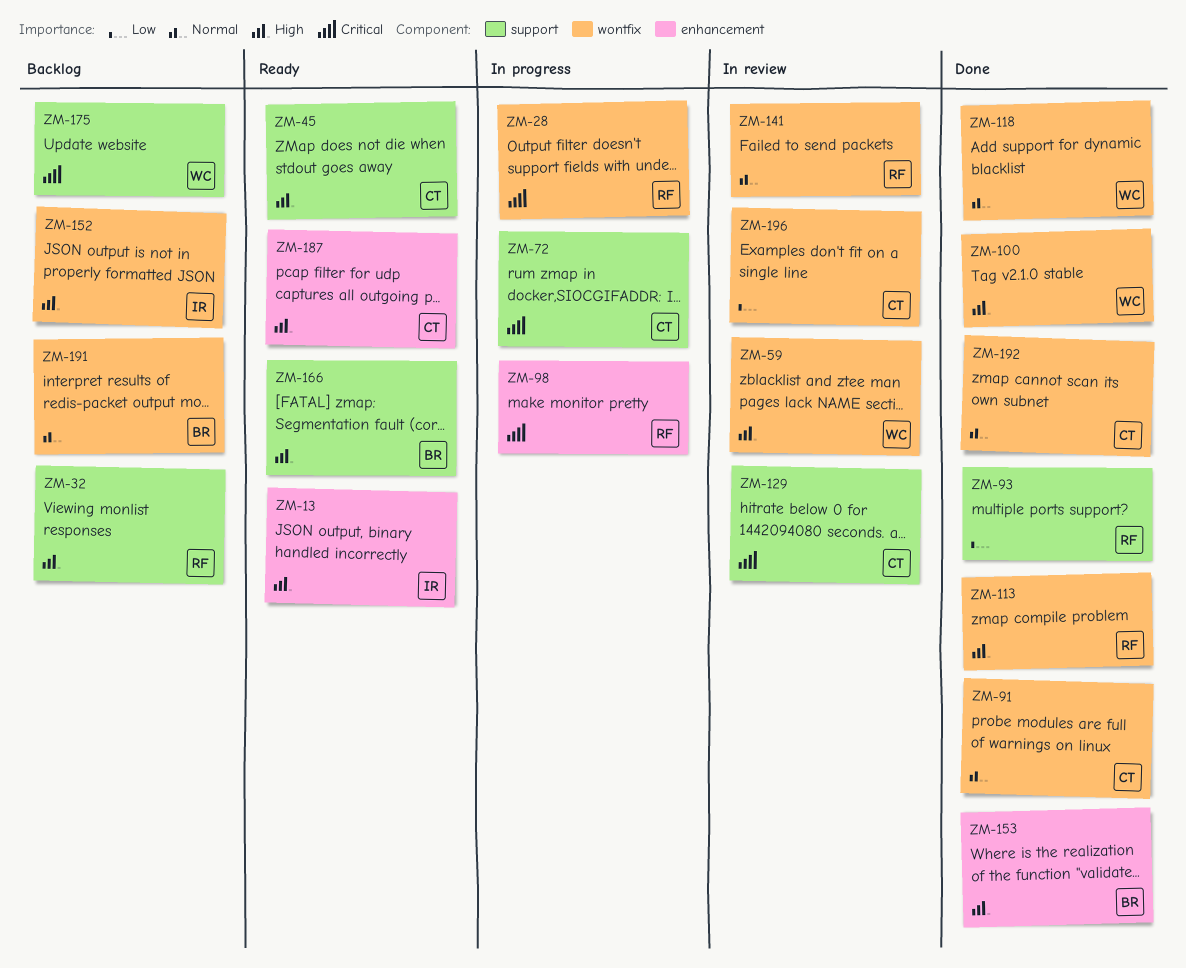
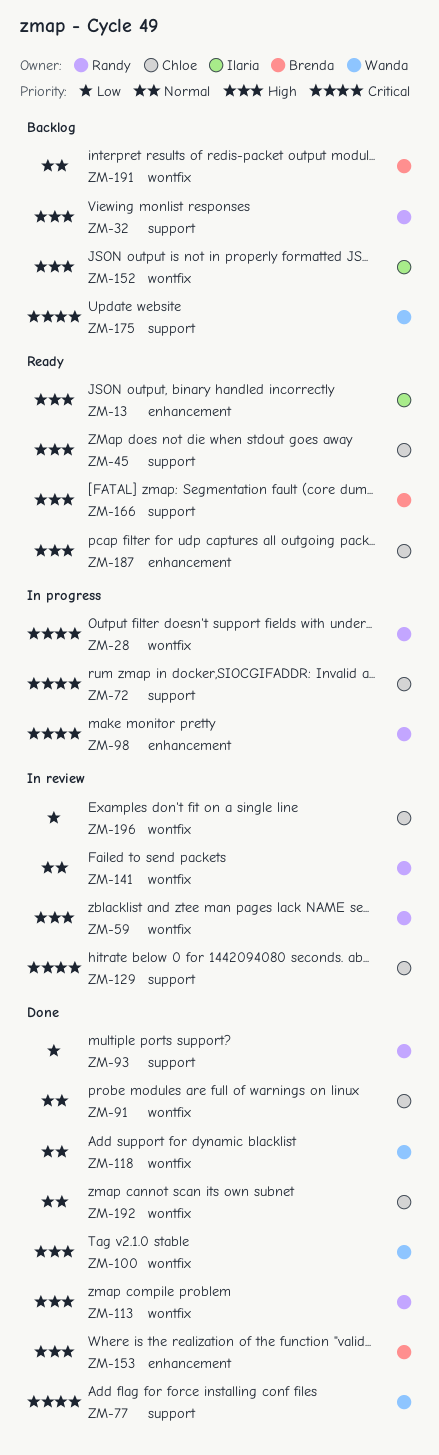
ZM-59, owner: Wanda -> Randy
ZM-77: none -> present

